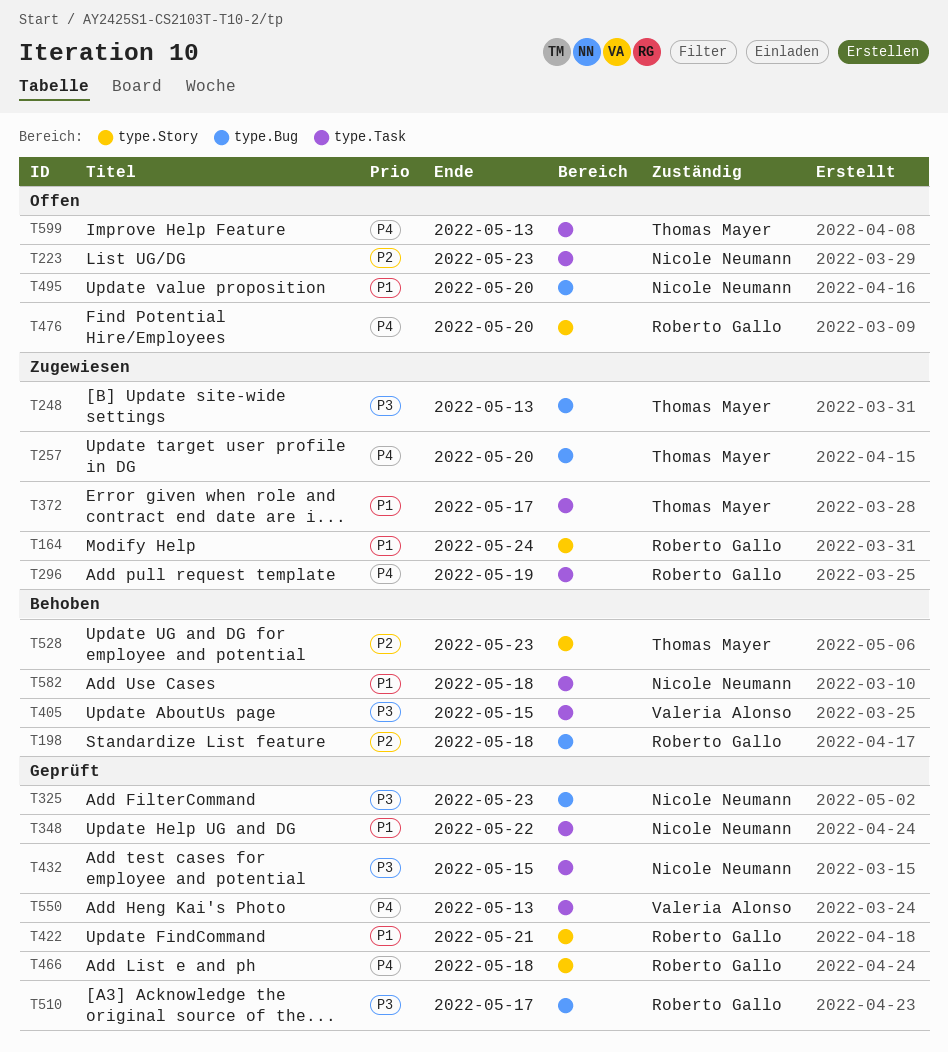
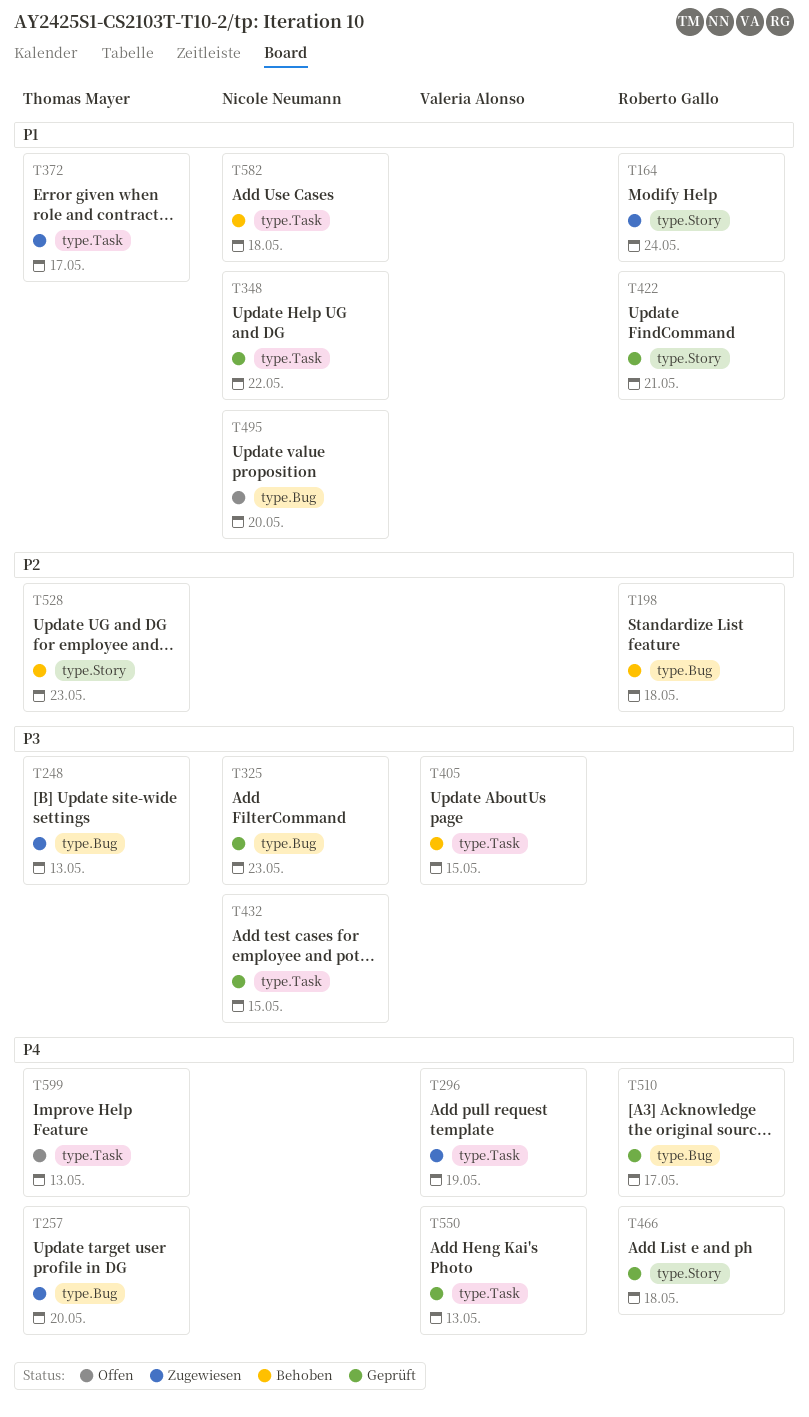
T223: present -> none
T296, owner: Roberto Gallo -> Valeria Alonso
T476: present -> none
T510, priority: P3 -> P4

